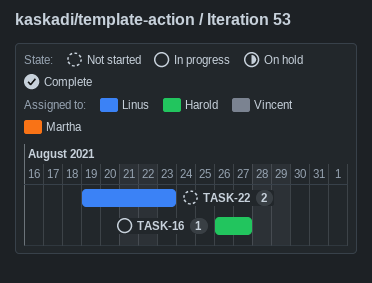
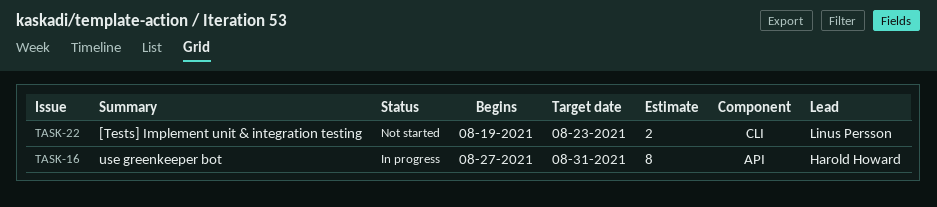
TASK-16, estimate: 1 -> 8
TASK-16, start: Aug 26 -> Aug 27
TASK-16, due: Aug 27 -> Aug 31

